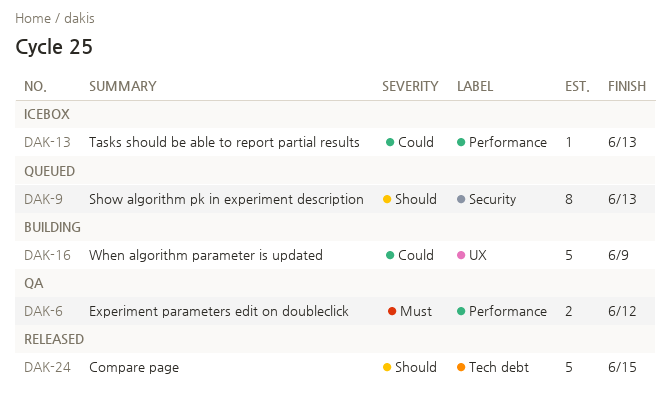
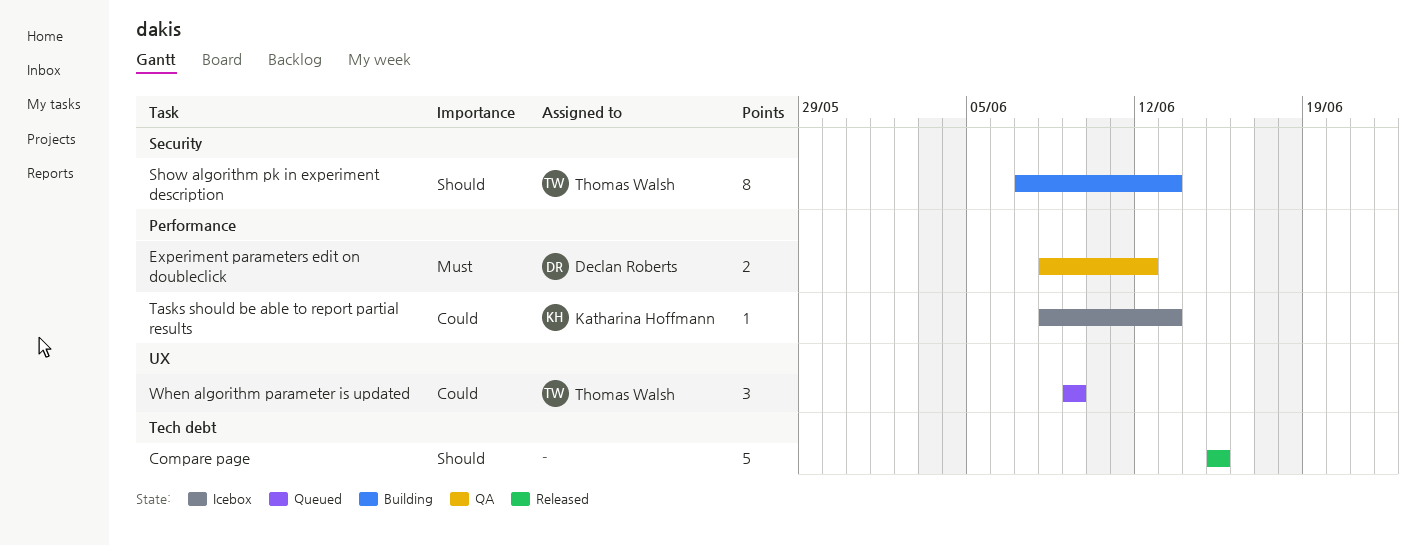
Show algorithm pk in experiment description, status: Queued -> Building
When algorithm parameter is updated, status: Building -> Queued
When algorithm parameter is updated, estimate: 5 -> 3

